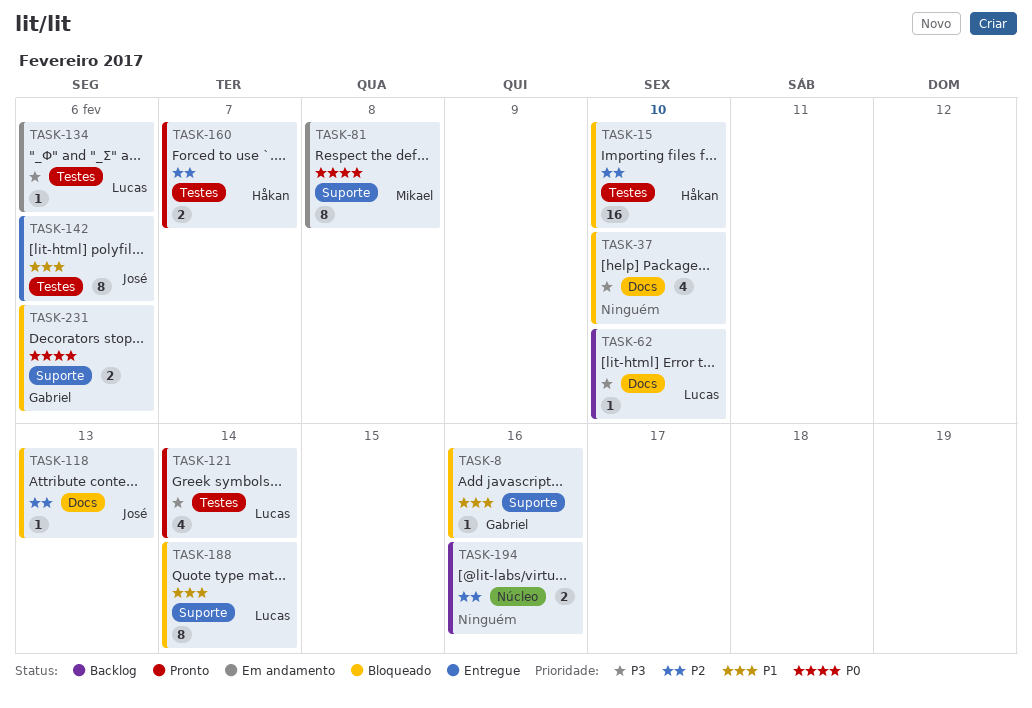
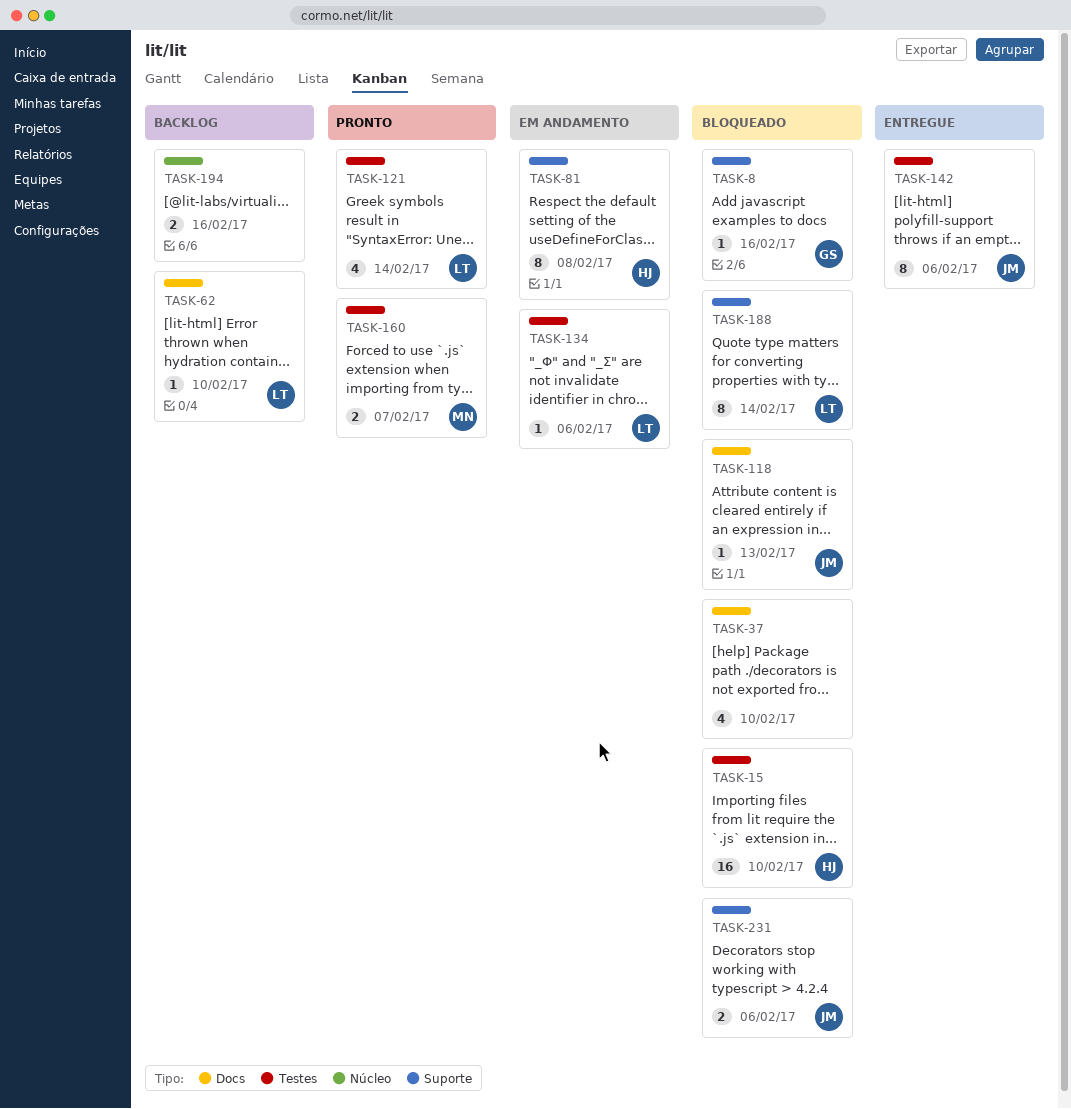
TASK-81, owner: Mikael -> Håkan
TASK-160, owner: Håkan -> Mikael
TASK-231, owner: Gabriel -> José

